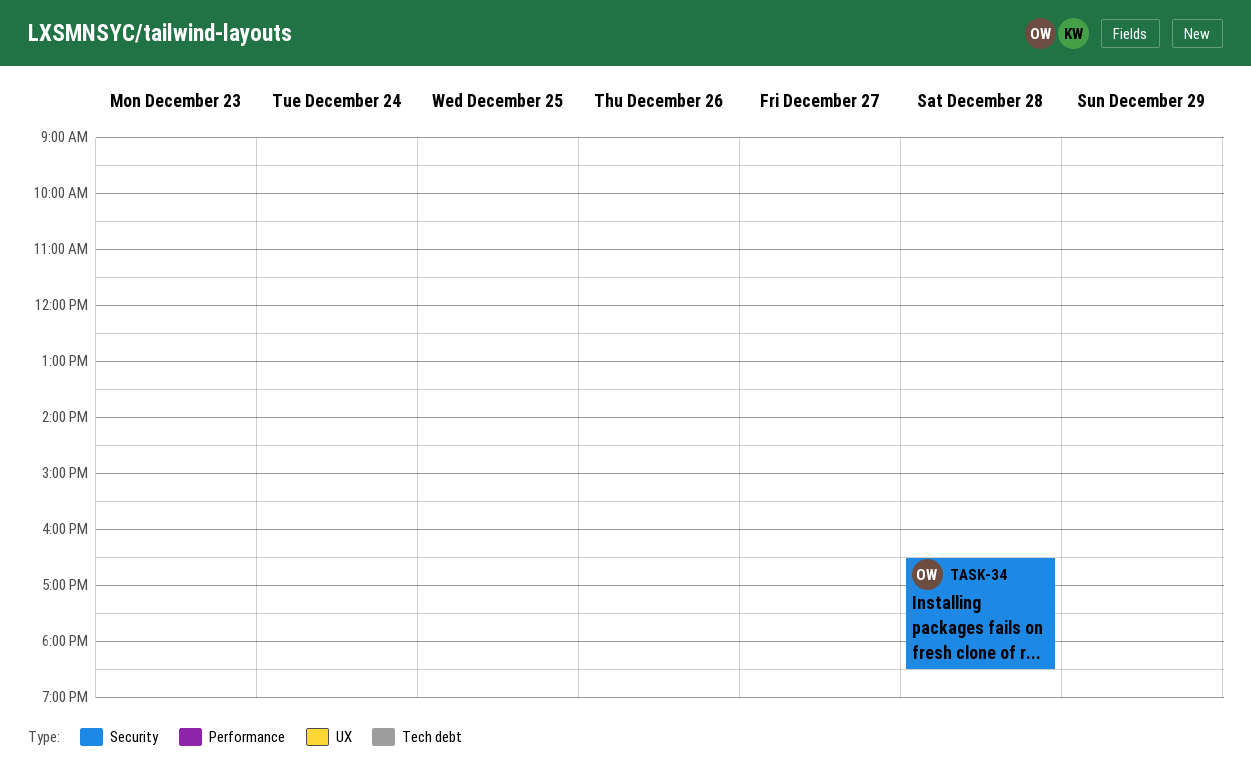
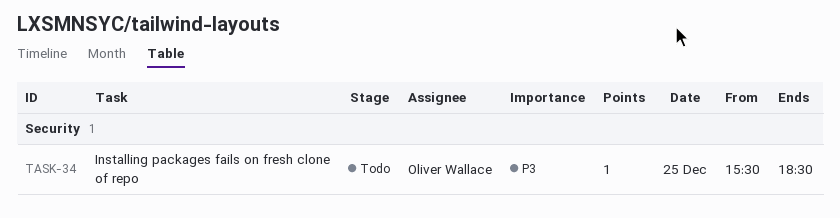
TASK-34, day: Dec 28 -> Dec 25
TASK-34, begins: 16:30 -> 15:30

